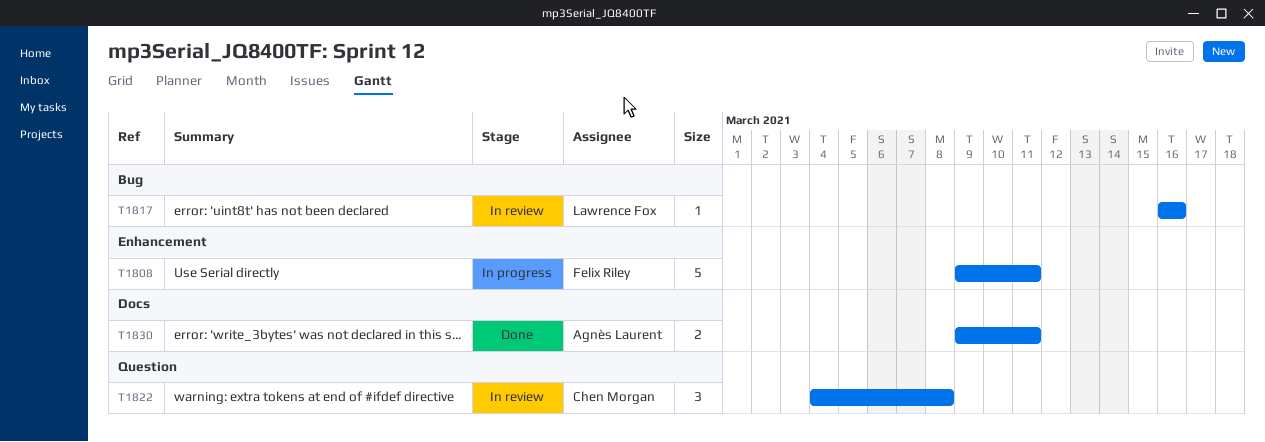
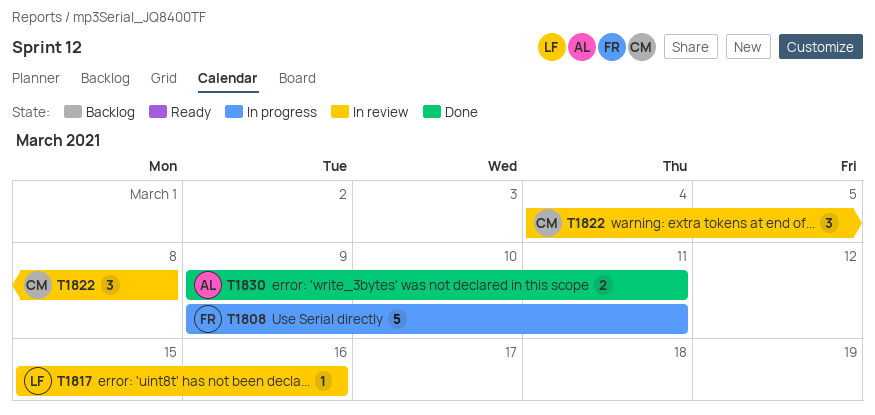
T1817, start: Mar 16 -> Mar 15

